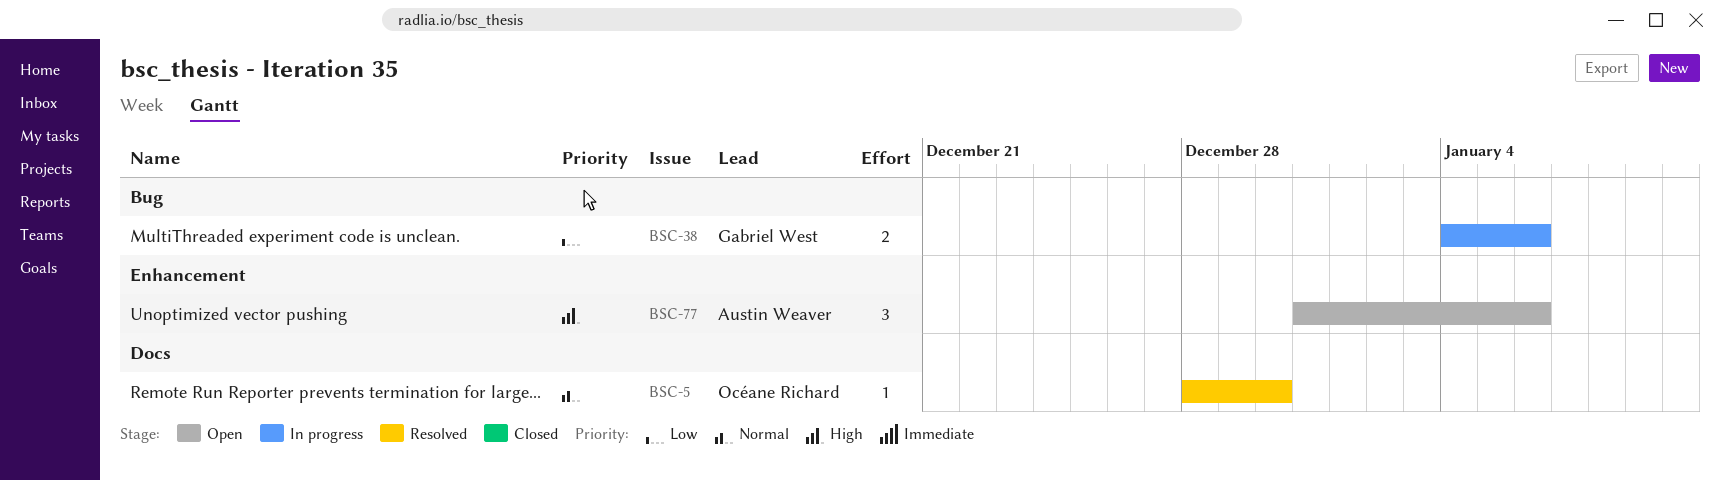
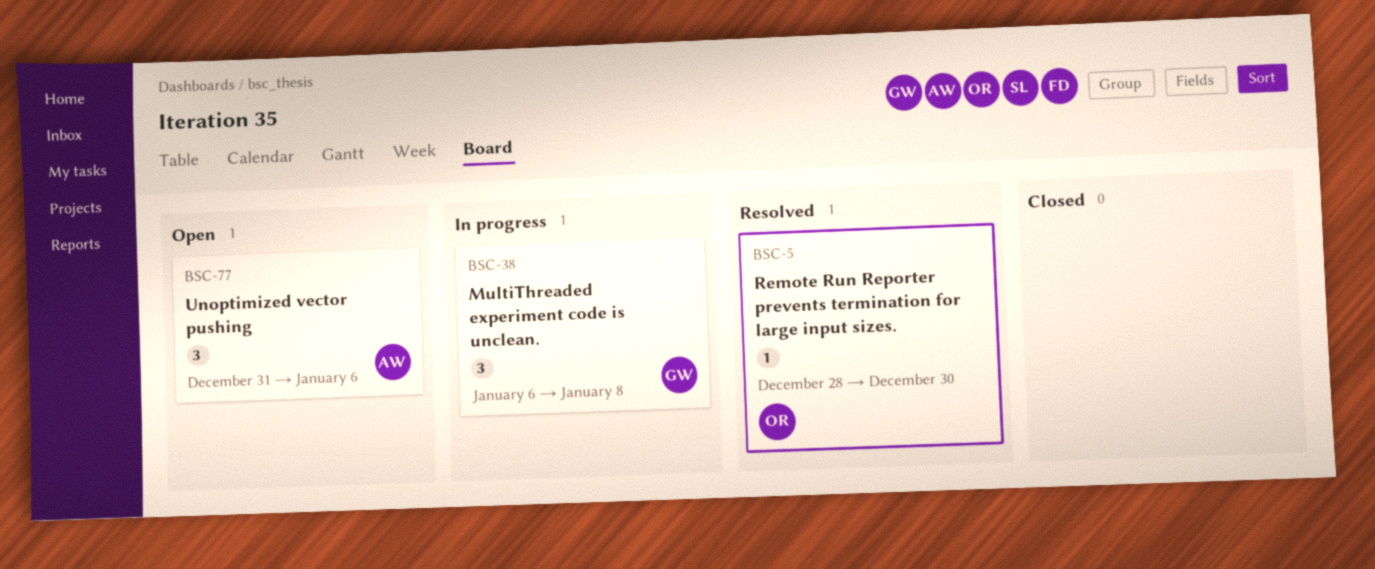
BSC-38, estimate: 2 -> 3
BSC-38, start: Jan 4 -> Jan 6
BSC-38, due: Jan 6 -> Jan 8

